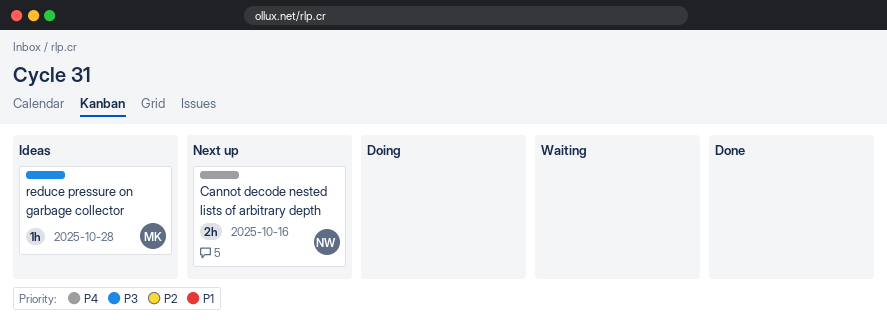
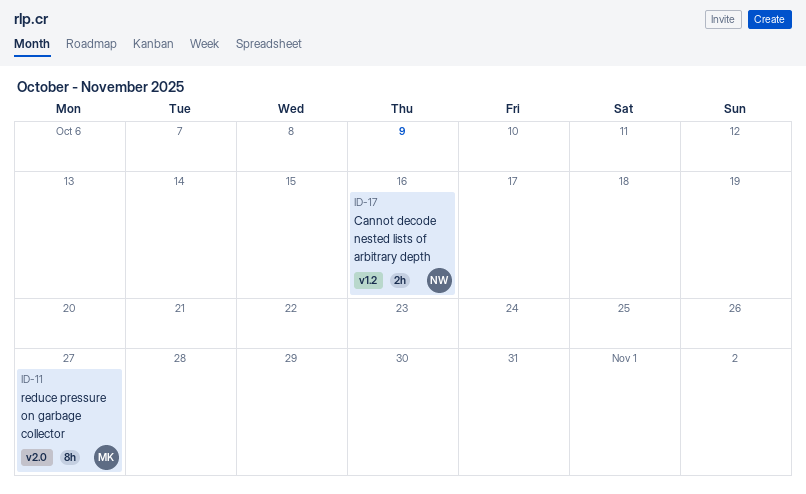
reduce pressure on garbage collector, estimate: 1h -> 8h
reduce pressure on garbage collector, due: Oct 28 -> Oct 27

